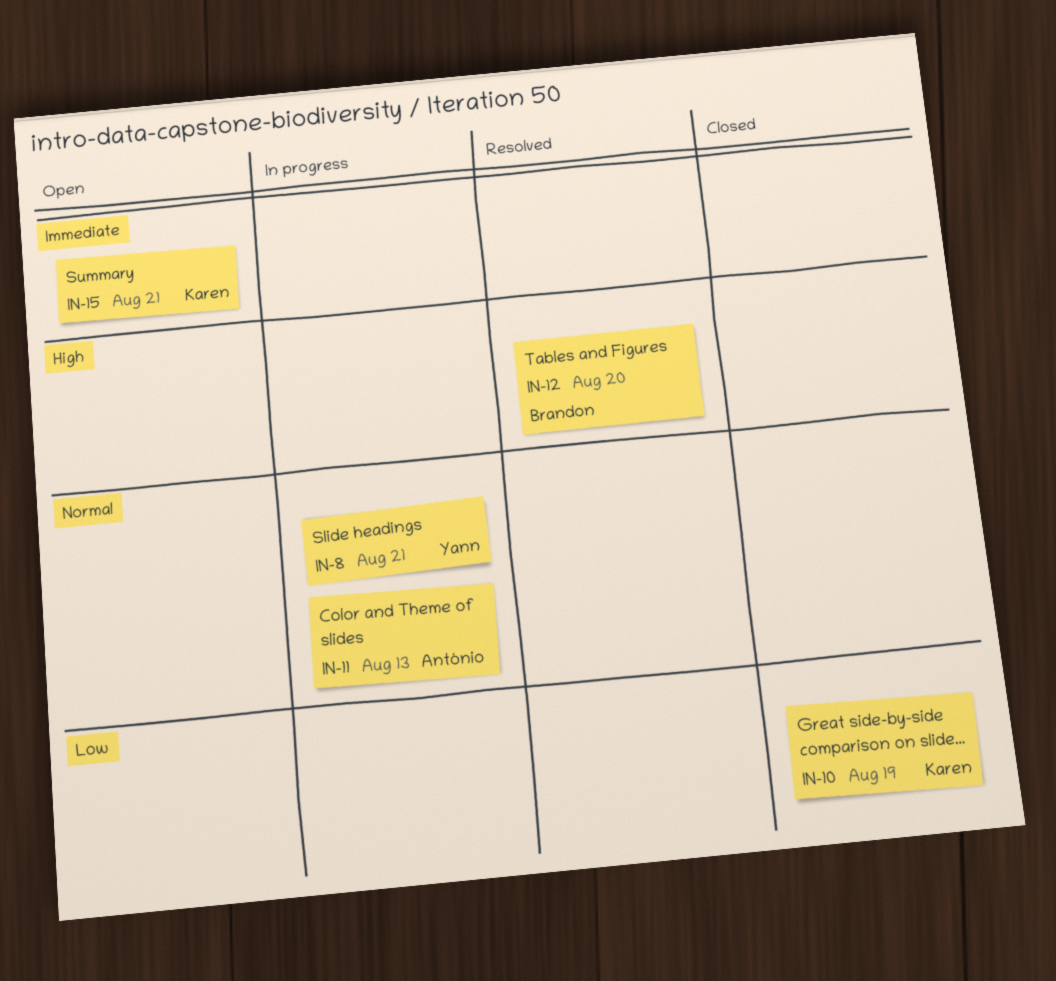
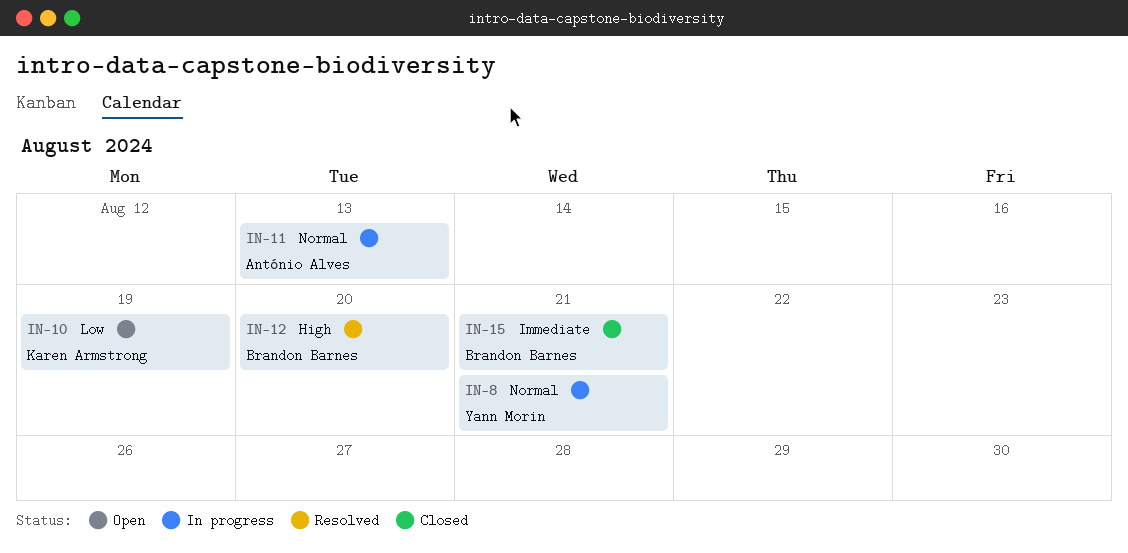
IN-10, status: Closed -> Open
IN-15, status: Open -> Closed
IN-15, owner: Karen Armstrong -> Brandon Barnes

